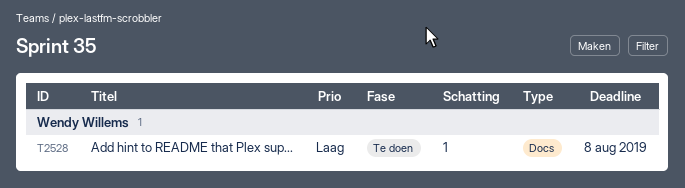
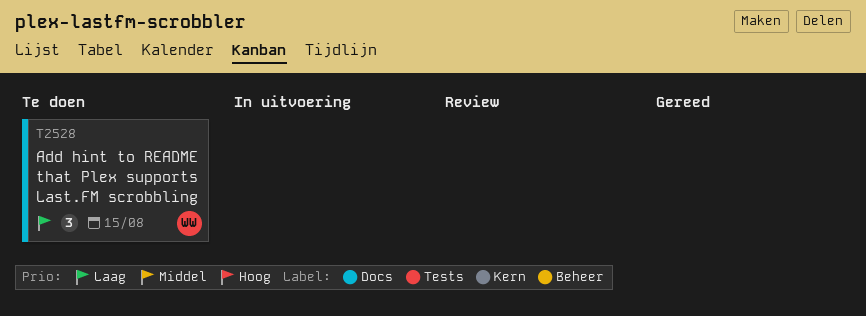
T2528, estimate: 1 -> 3
T2528, due: Aug 8 -> Aug 15

